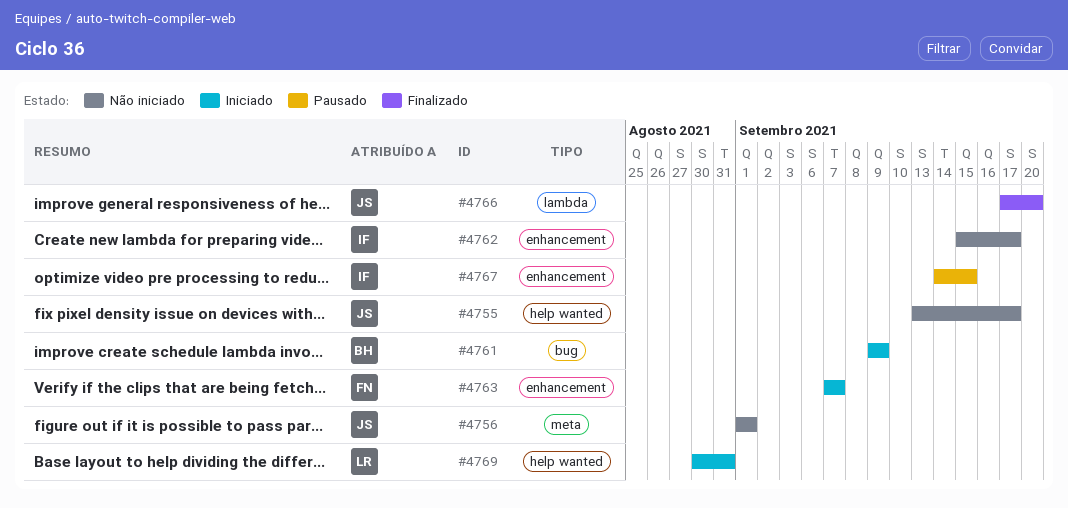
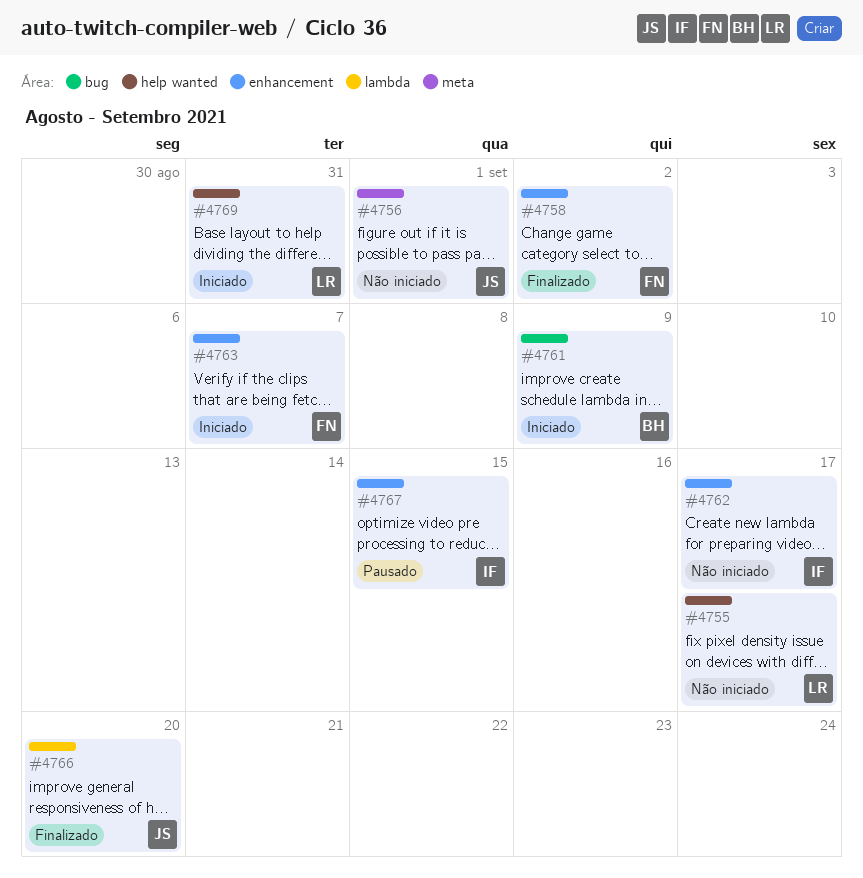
#4755, owner: JS -> LR
#4758: none -> present

